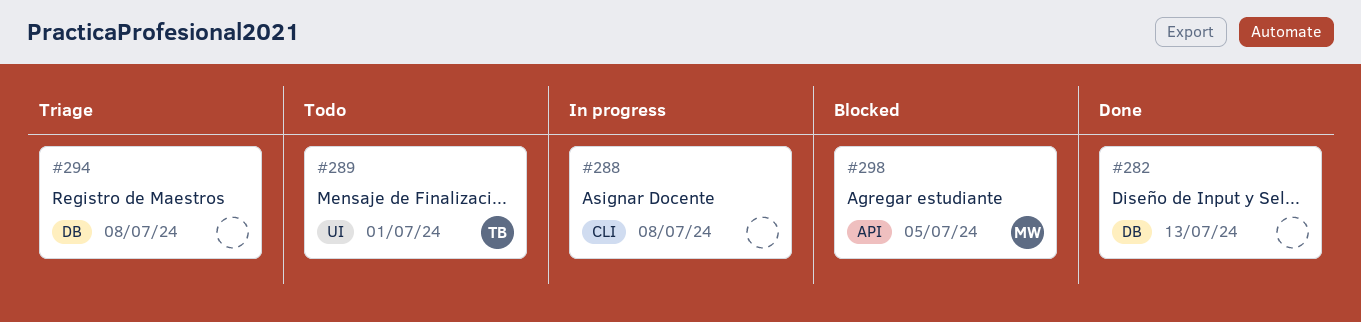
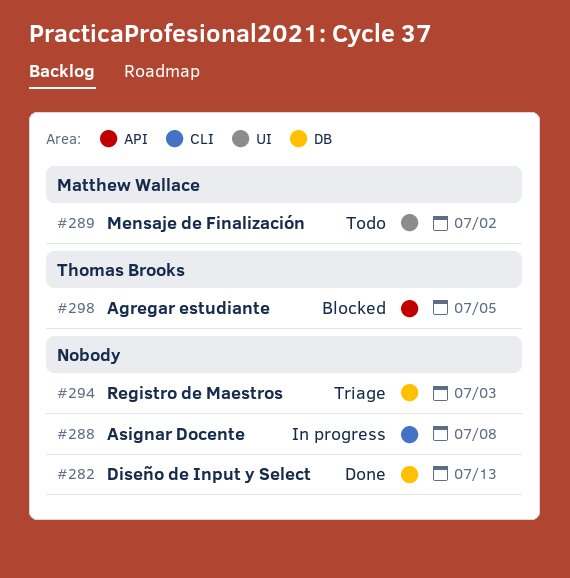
#289, owner: Thomas Brooks -> Matthew Wallace
#289, due: Jul 1 -> Jul 2
#294, due: Jul 8 -> Jul 3
#298, owner: Matthew Wallace -> Thomas Brooks

